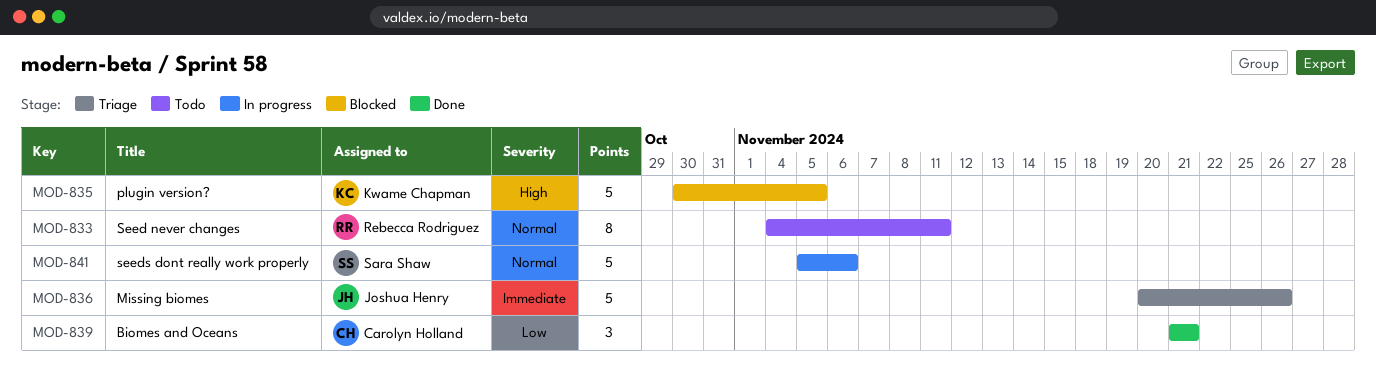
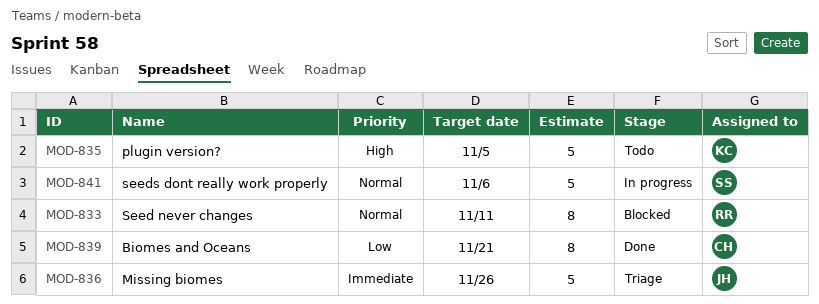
MOD-833, status: Todo -> Blocked
MOD-835, status: Blocked -> Todo
MOD-839, estimate: 3 -> 8

